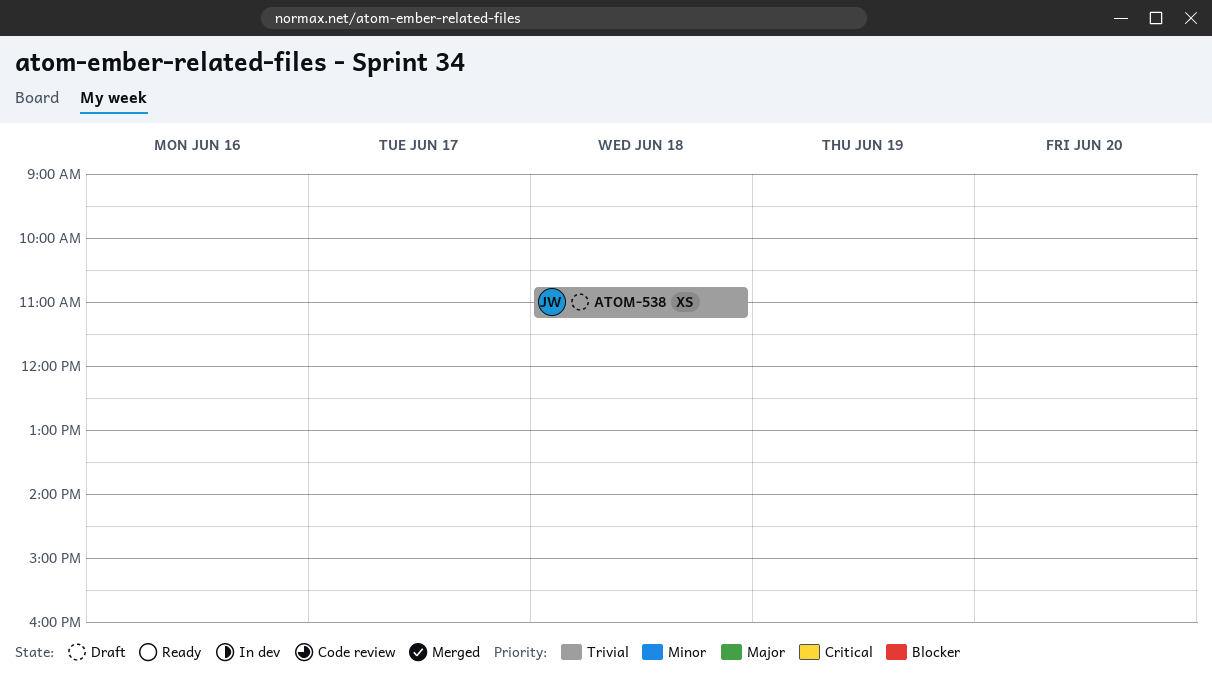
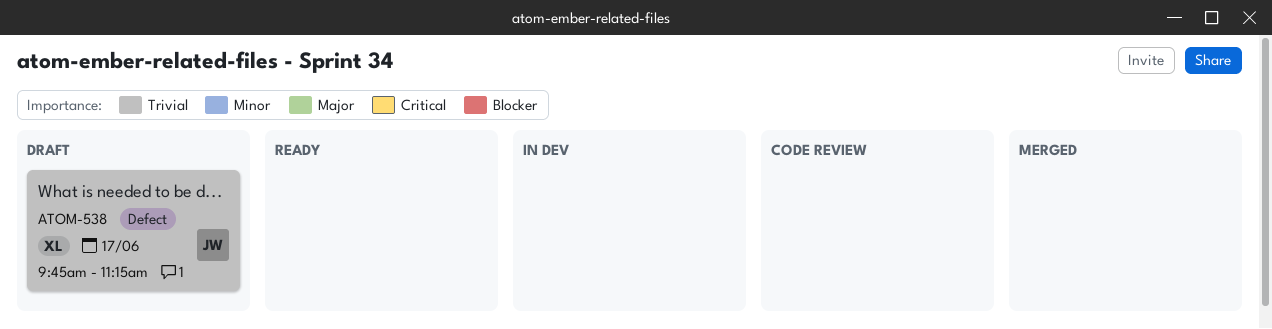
ATOM-538, estimate: XS -> XL
ATOM-538, day: Jun 18 -> Jun 17
ATOM-538, begins: 10:45 -> 09:45

